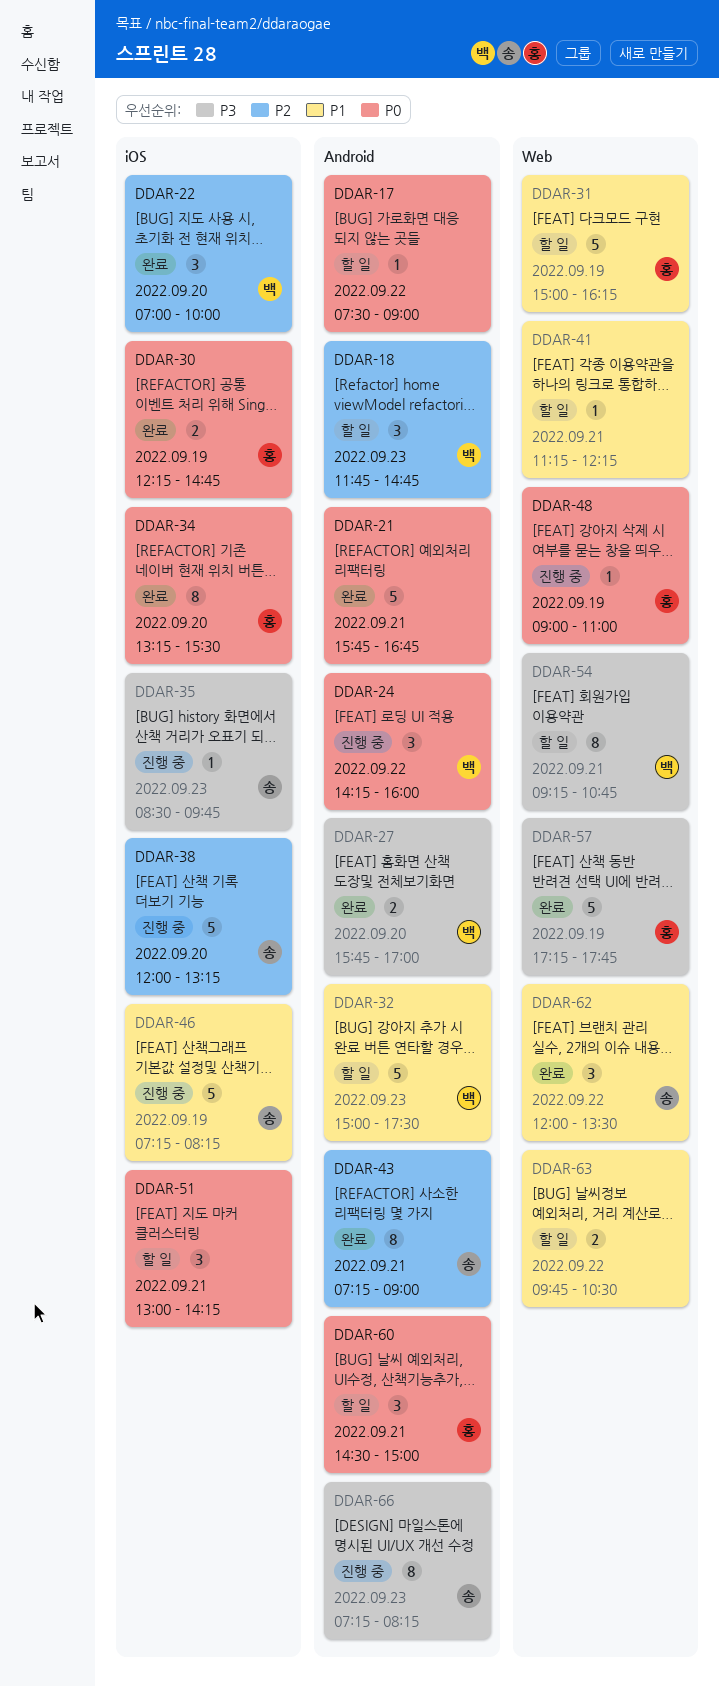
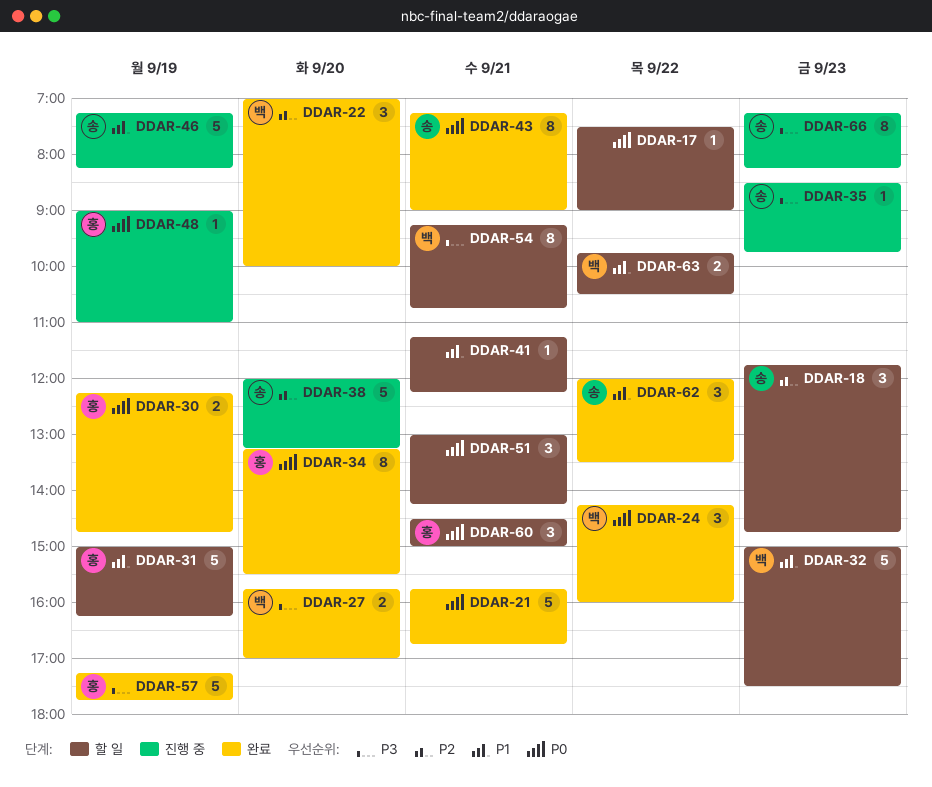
DDAR-18, owner: 백 -> 송
DDAR-24, status: 진행 중 -> 완료
DDAR-43, priority: P2 -> P0
DDAR-63, owner: none -> 백

